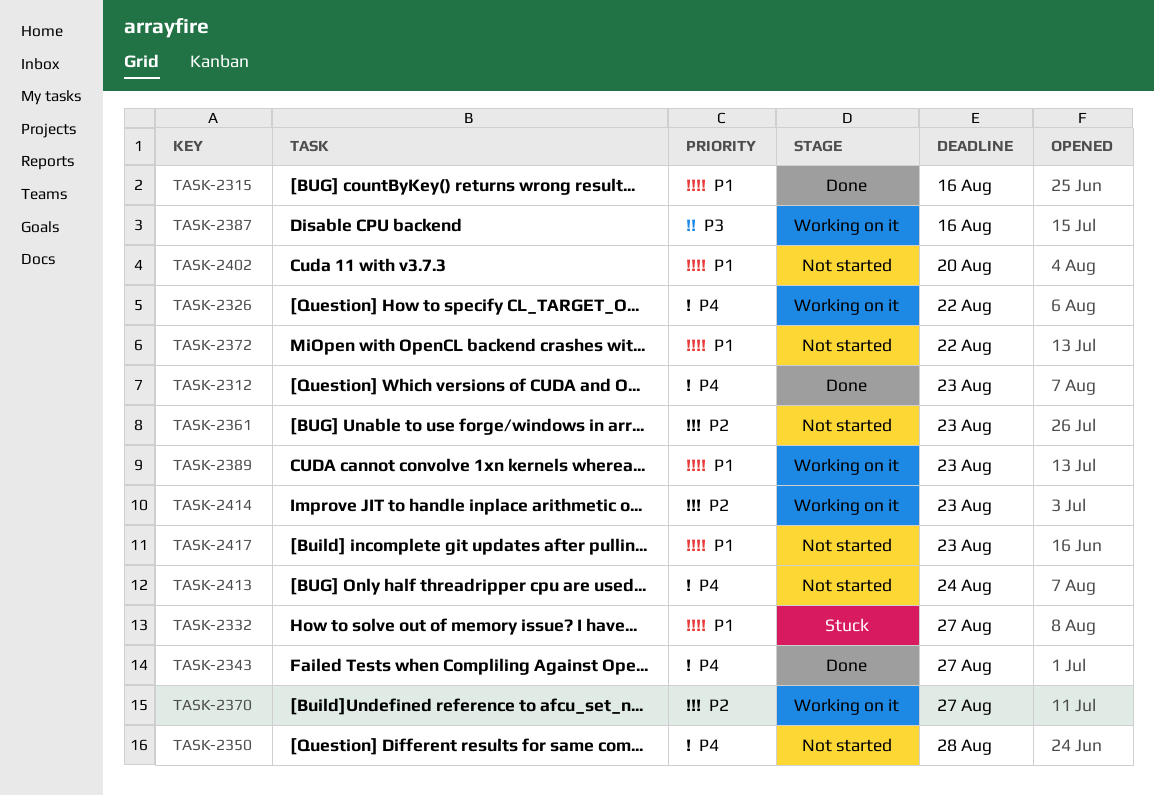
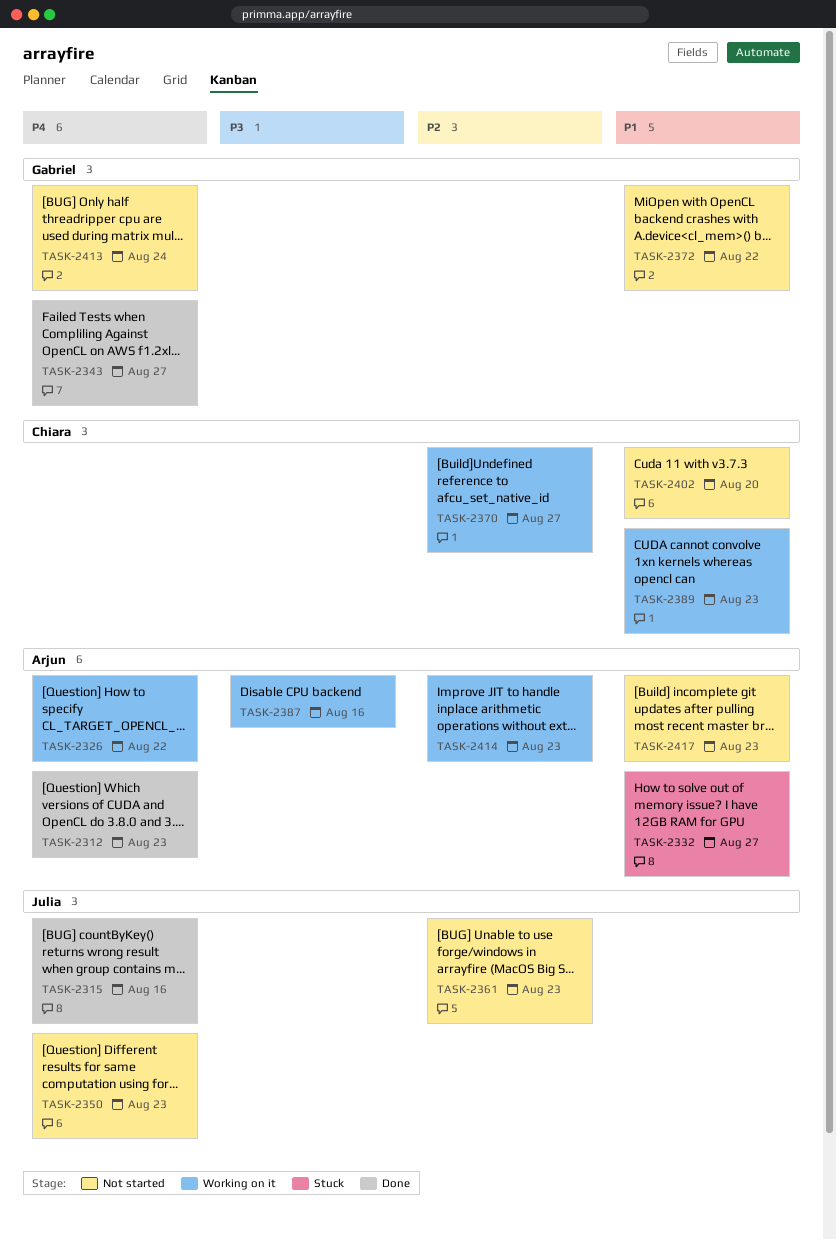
TASK-2315, priority: P1 -> P4
TASK-2350, due: Aug 28 -> Aug 23

